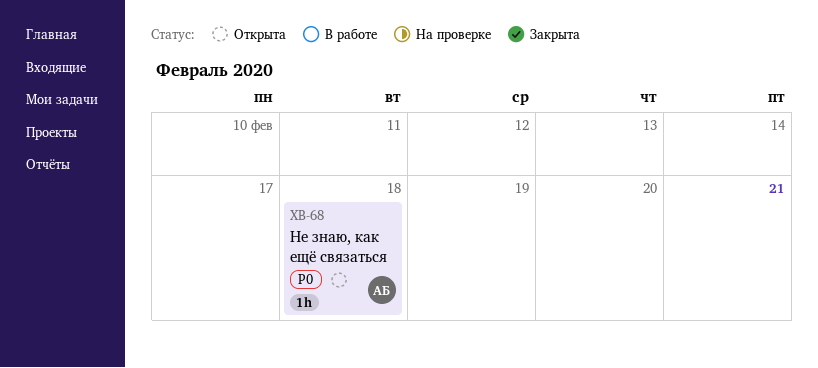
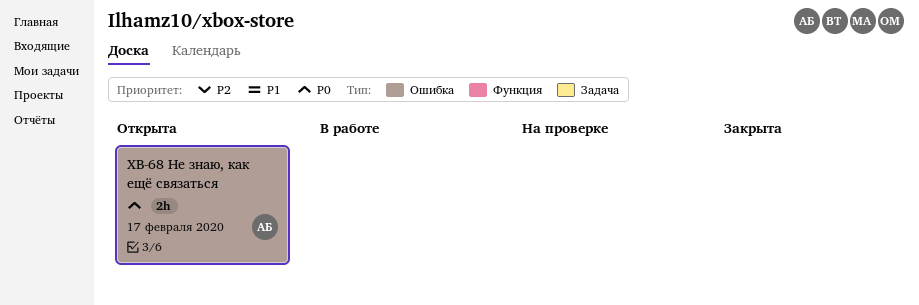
XB-68, estimate: 1h -> 2h
XB-68, due: Feb 18 -> Feb 17

